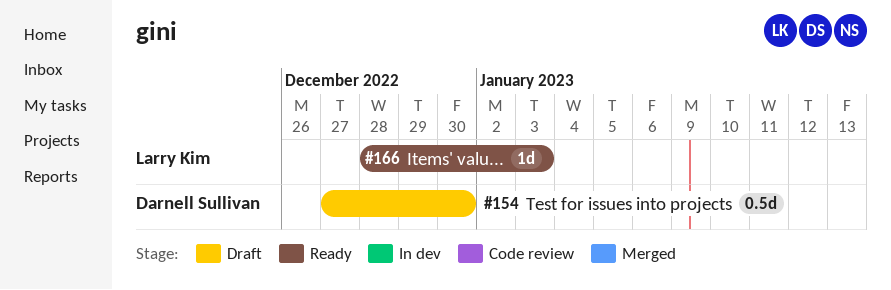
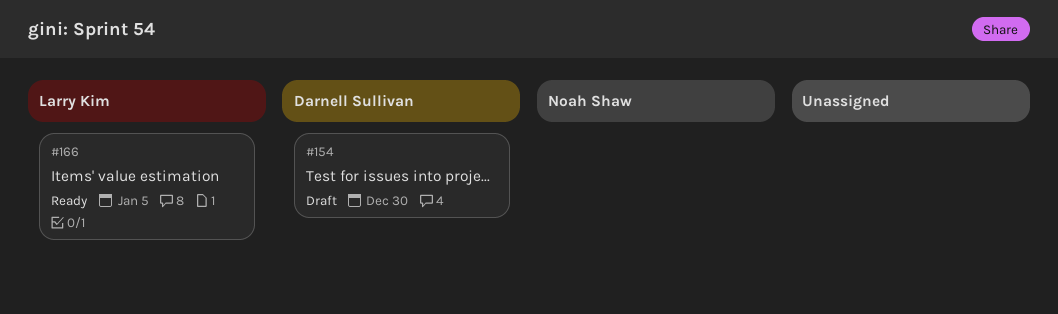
#166, due: Jan 3 -> Jan 5

